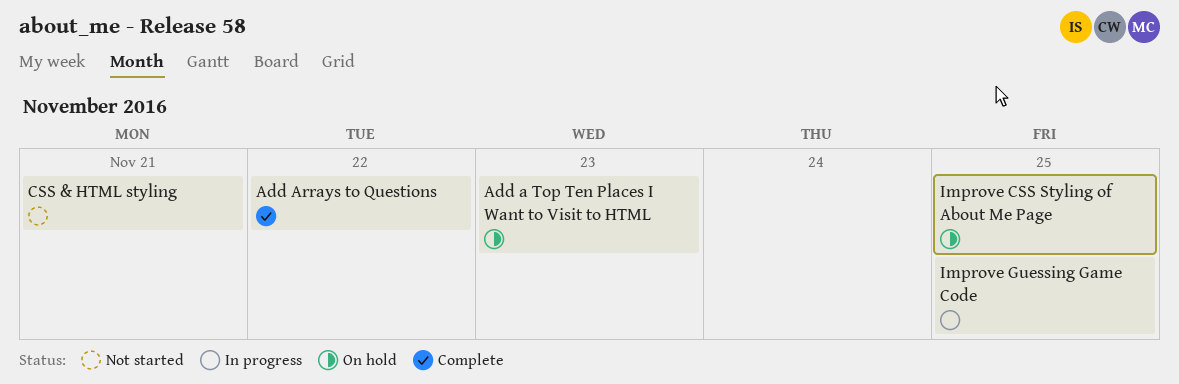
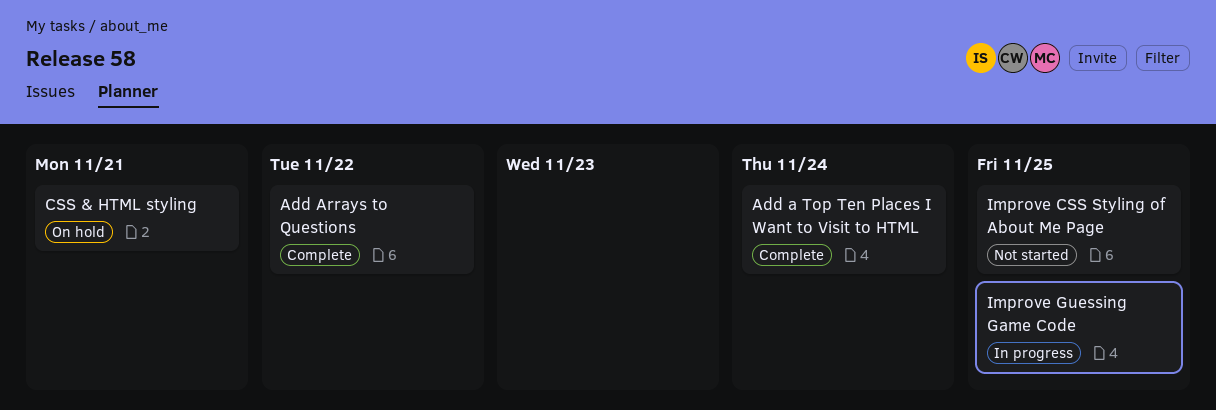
Add a Top Ten Places I Want to Visit to HTML, status: On hold -> Complete
Add a Top Ten Places I Want to Visit to HTML, due: Nov 23 -> Nov 24
CSS & HTML styling, status: Not started -> On hold
Improve CSS Styling of About Me Page, status: On hold -> Not started

